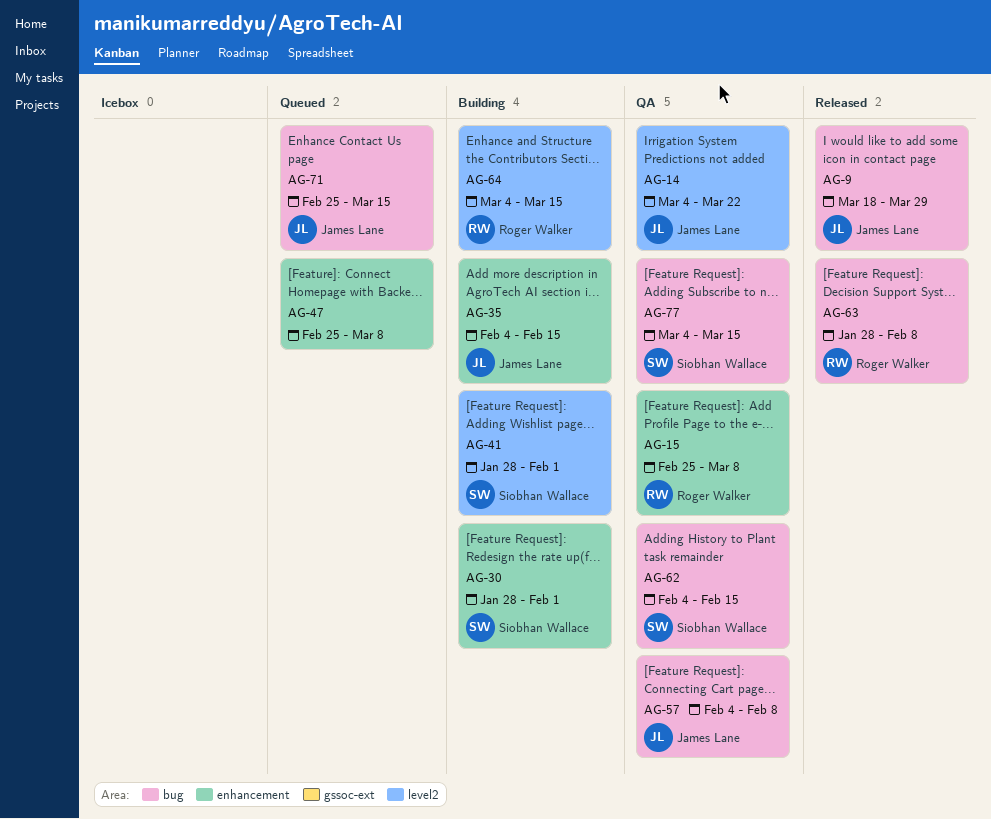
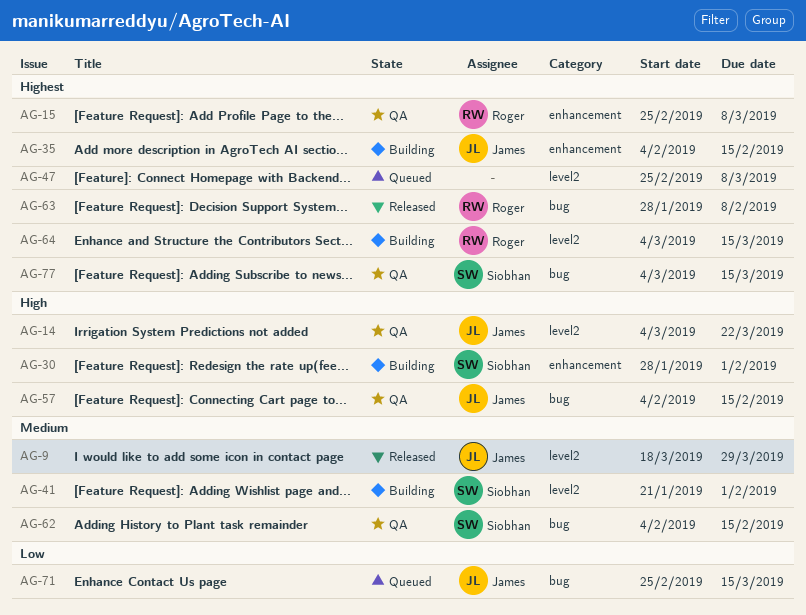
AG-9, label: bug -> level2
AG-41, start: Jan 28 -> Jan 21
AG-47, label: enhancement -> level2
AG-57, due: Feb 8 -> Feb 15

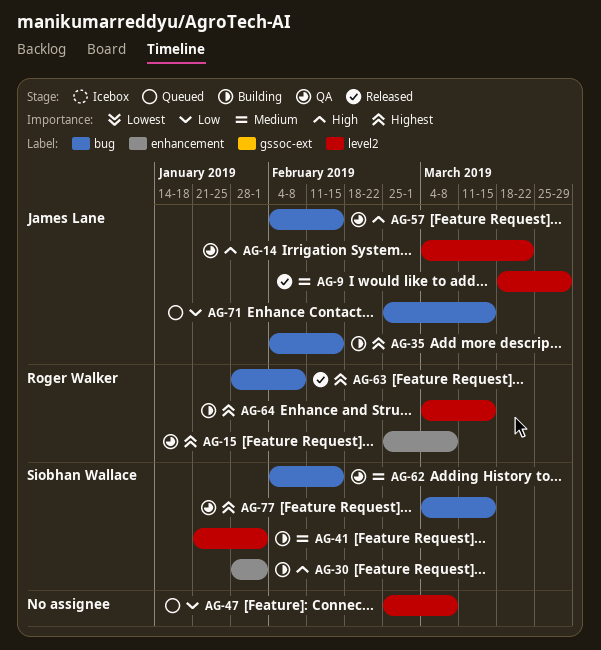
AG-35, label: enhancement -> bug
AG-47, priority: Highest -> Low

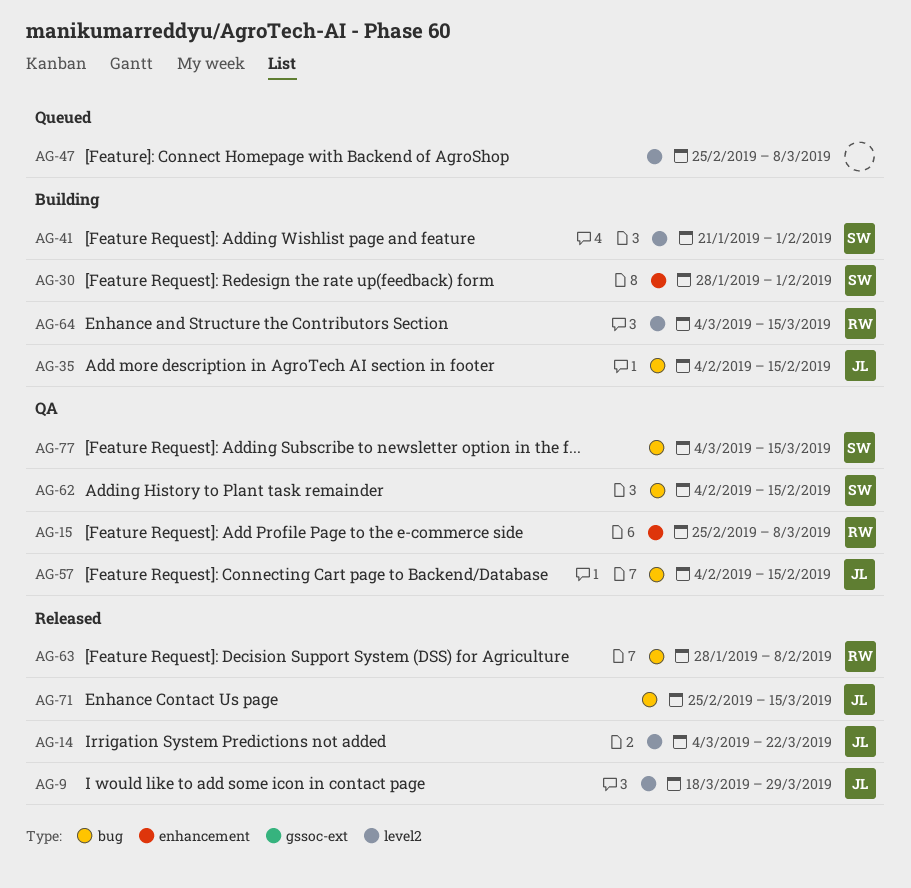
AG-14, status: QA -> Released
AG-71, status: Queued -> Released

